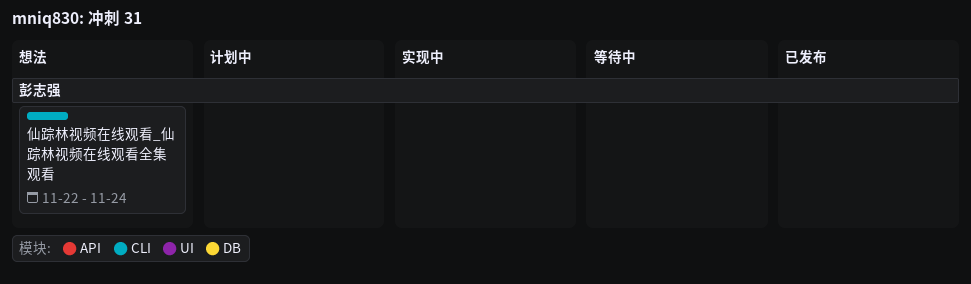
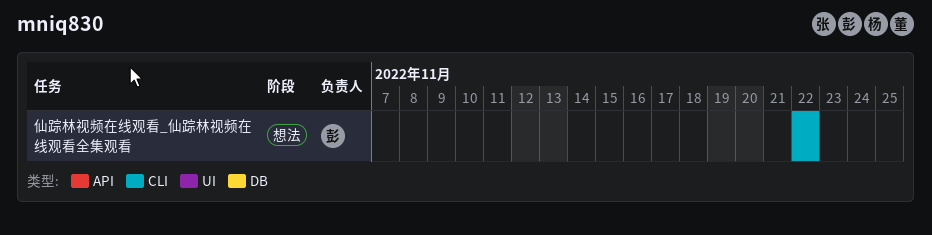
仙踪林视频在线观看_仙踪林视频在线观看全集观看, due: Nov 24 -> Nov 22

